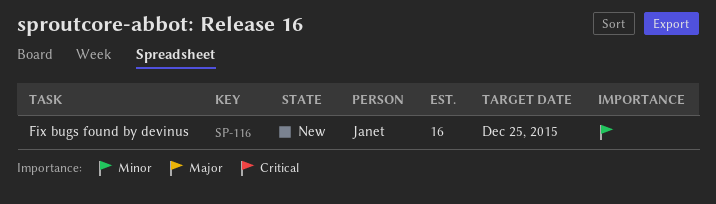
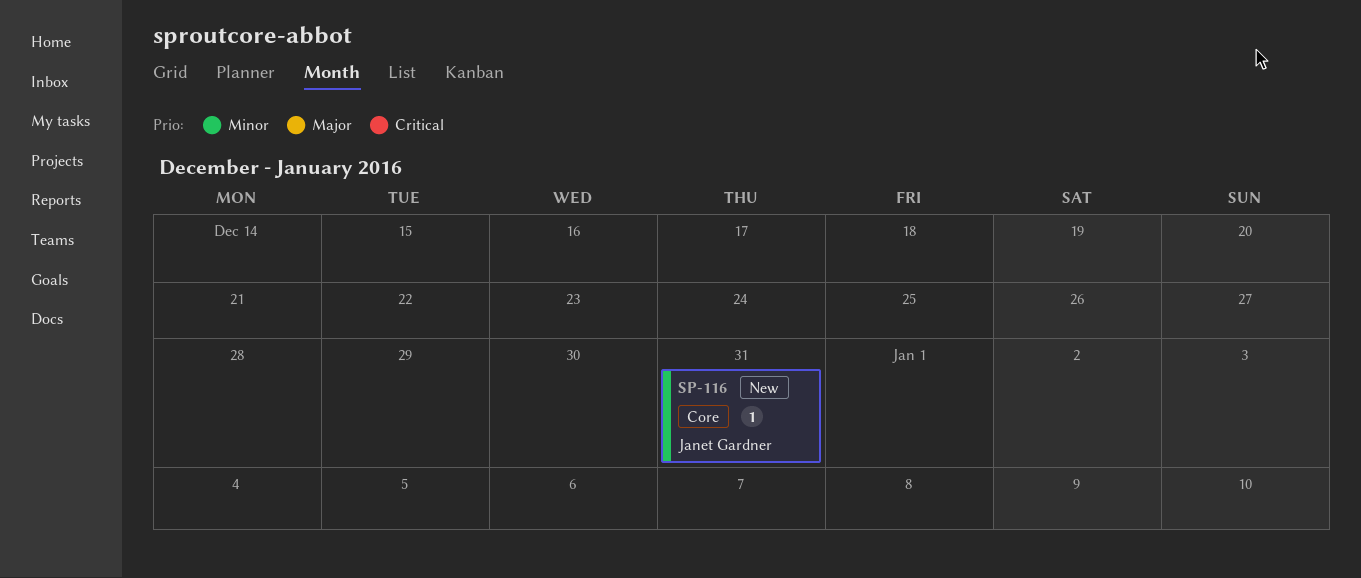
SP-116, estimate: 16 -> 1
SP-116, due: Dec 25 -> Dec 31

